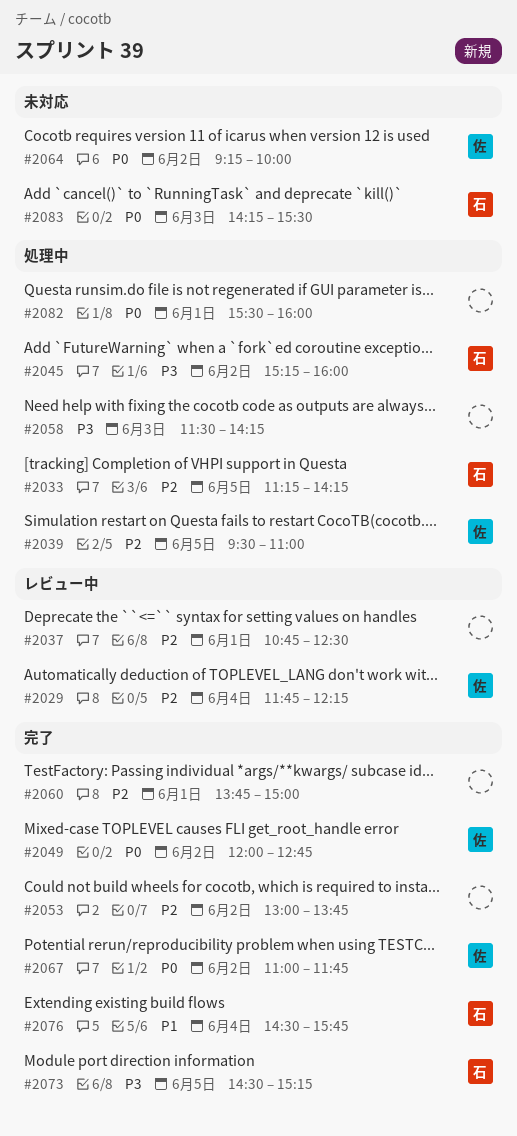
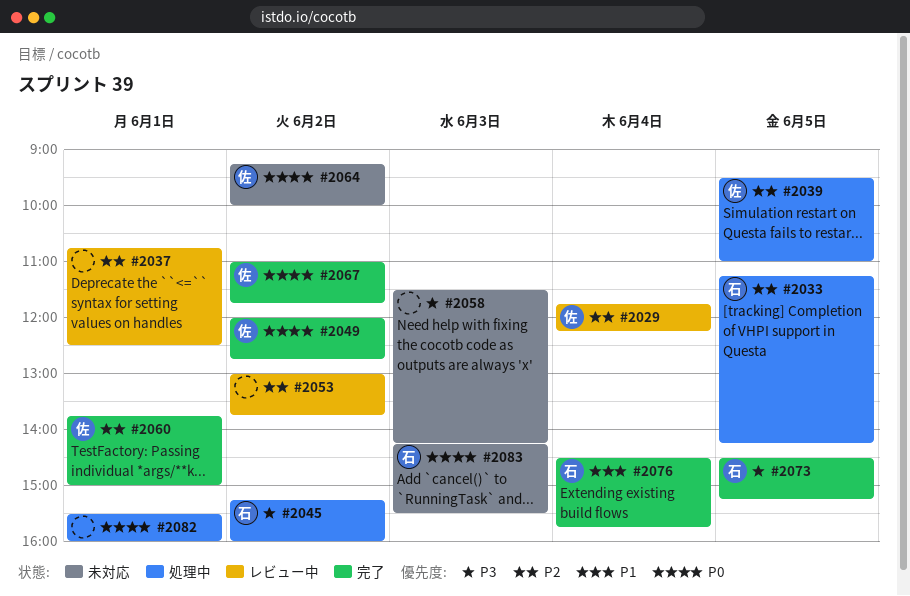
#2053, status: 完了 -> レビュー中
#2058, status: 処理中 -> 未対応
#2060, owner: none -> 佐

